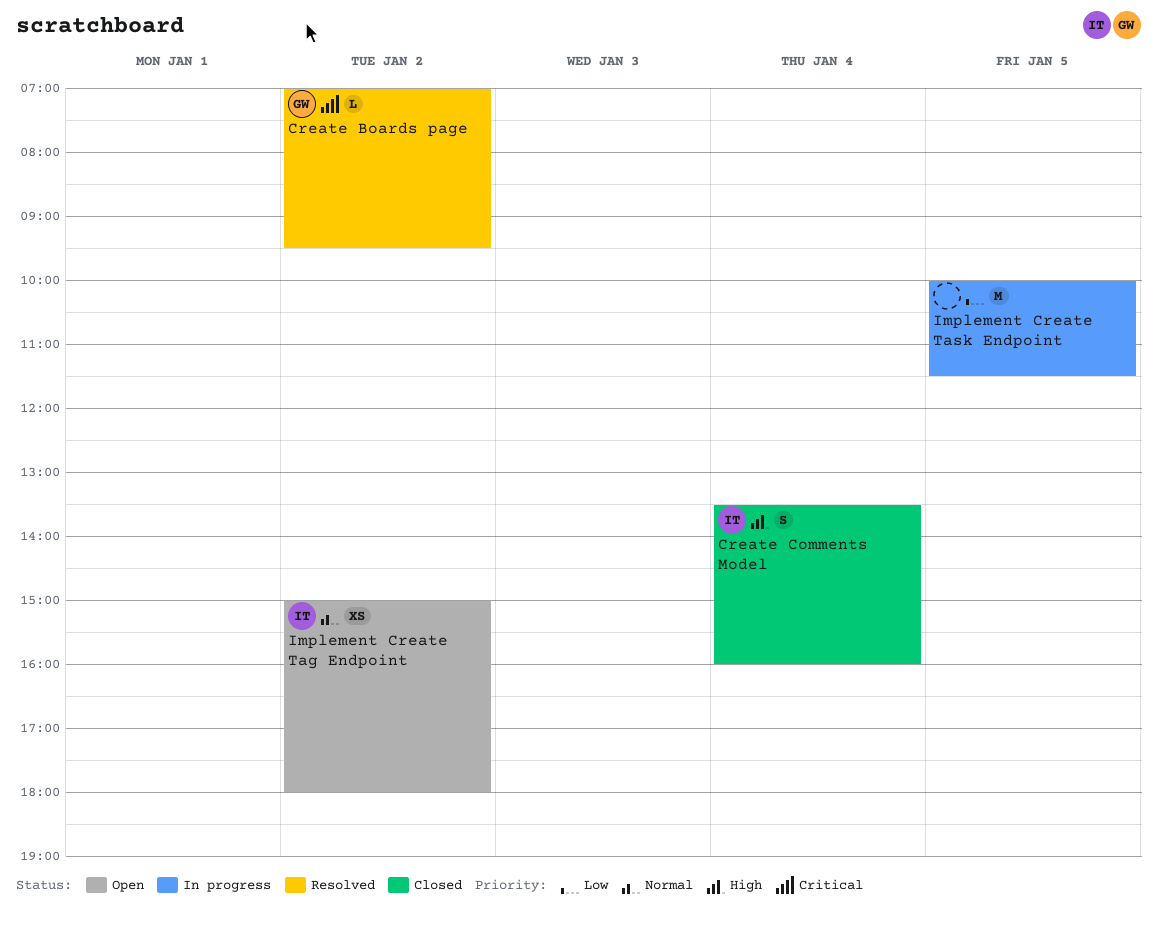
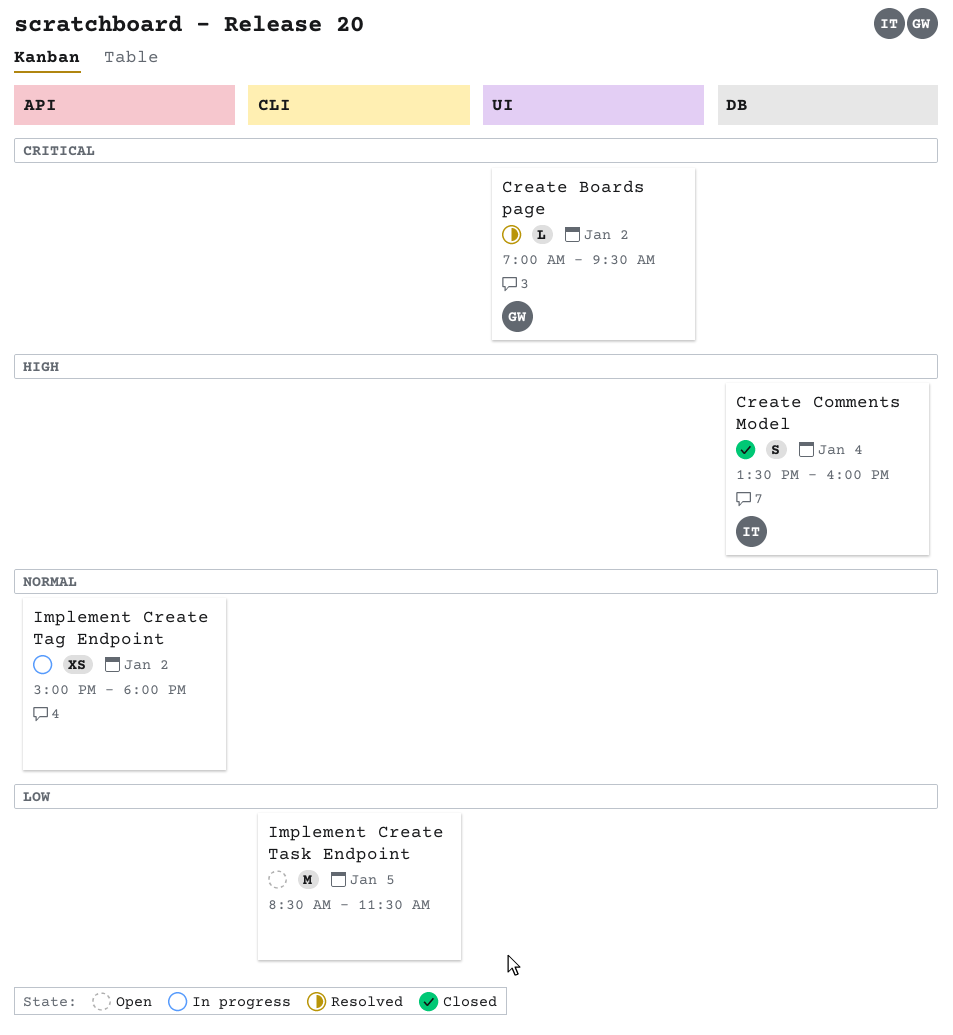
Implement Create Tag Endpoint, status: Open -> In progress
Implement Create Tag Endpoint, owner: IT -> none
Implement Create Task Endpoint, status: In progress -> Open
Implement Create Task Endpoint, begins: 10:00 -> 08:30

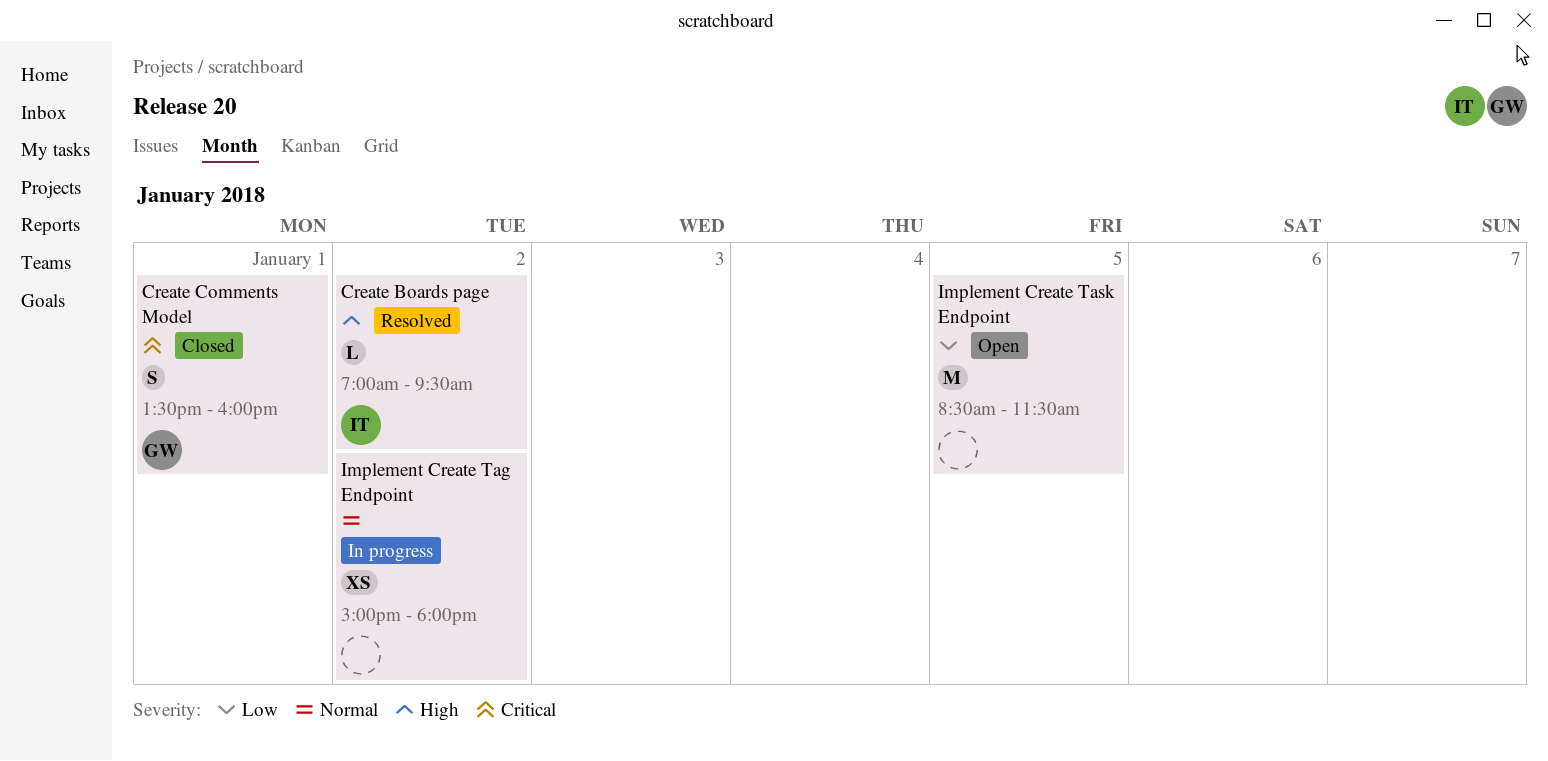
Create Boards page, owner: GW -> IT
Create Boards page, priority: Critical -> High
Create Comments Model, owner: IT -> GW
Create Comments Model, priority: High -> Critical
Create Comments Model, day: Jan 4 -> Jan 1

